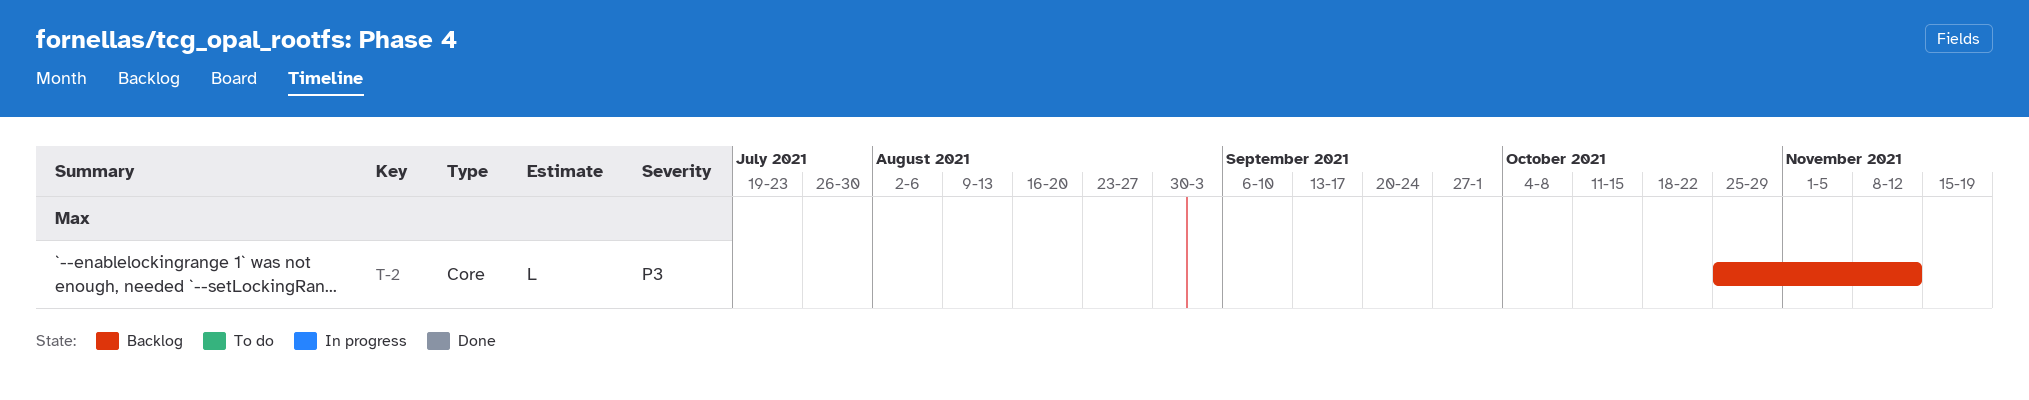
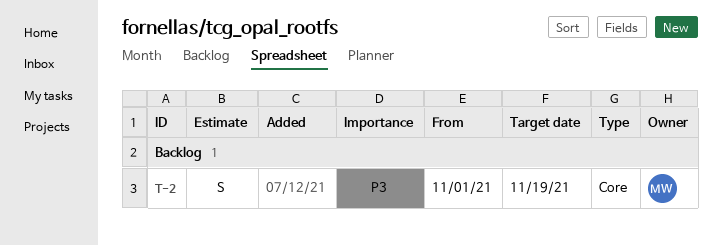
T-2, estimate: L -> S
T-2, start: Oct 25 -> Nov 1
T-2, due: Nov 12 -> Nov 19

